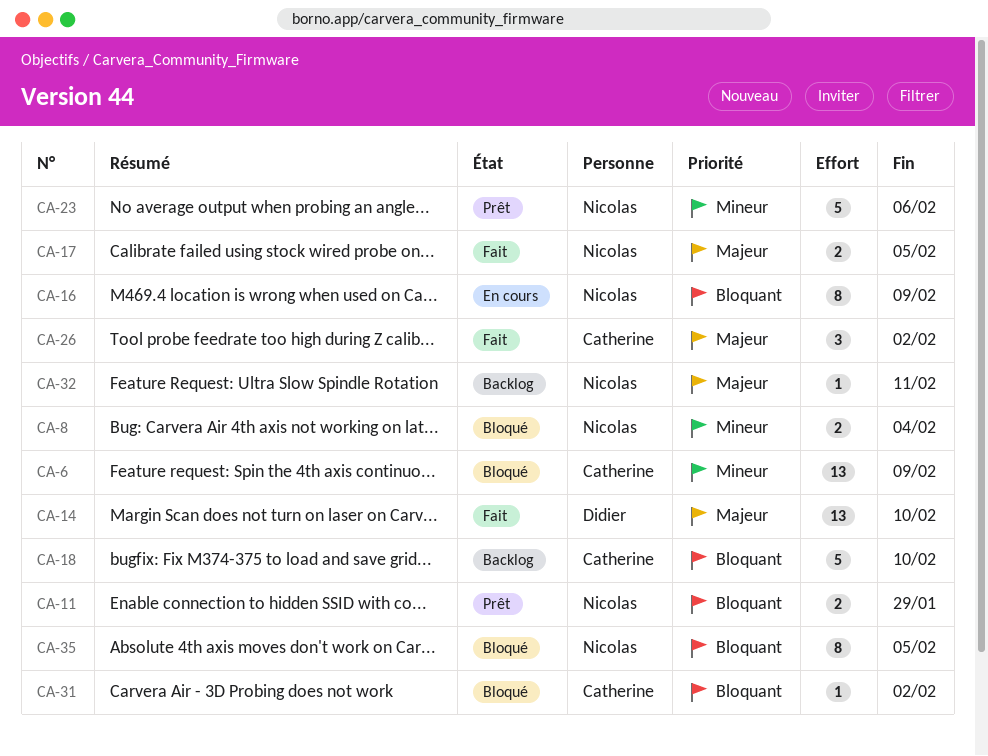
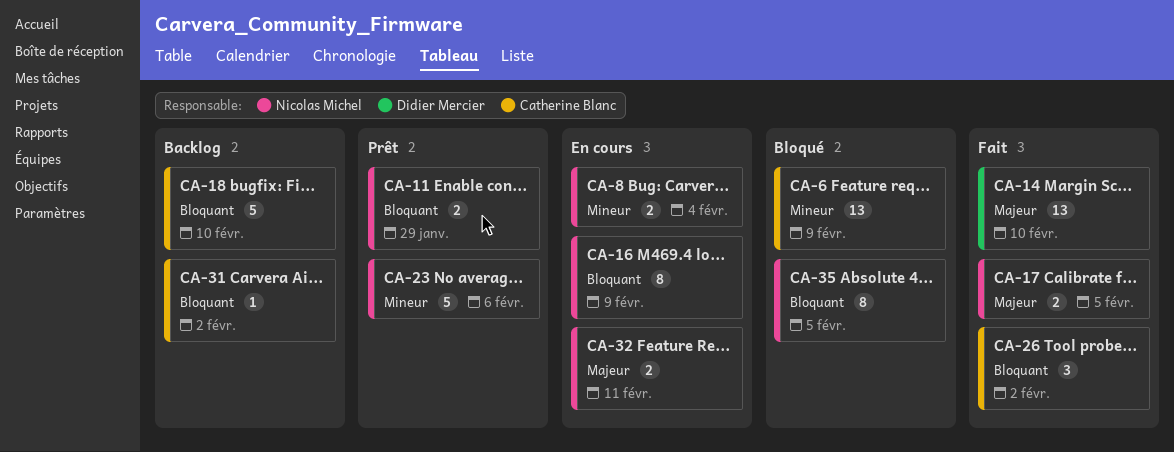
CA-8, status: Bloqué -> En cours
CA-26, priority: Majeur -> Bloquant
CA-31, status: Bloqué -> Backlog
CA-32, status: Backlog -> En cours
CA-32, estimate: 1 -> 2

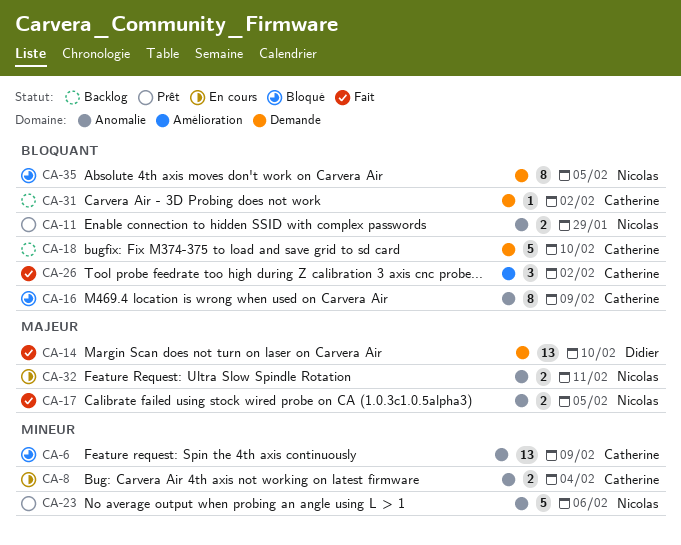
CA-8, owner: Nicolas Michel -> Catherine Blanc
CA-16, status: En cours -> Bloqué
CA-16, owner: Nicolas Michel -> Catherine Blanc

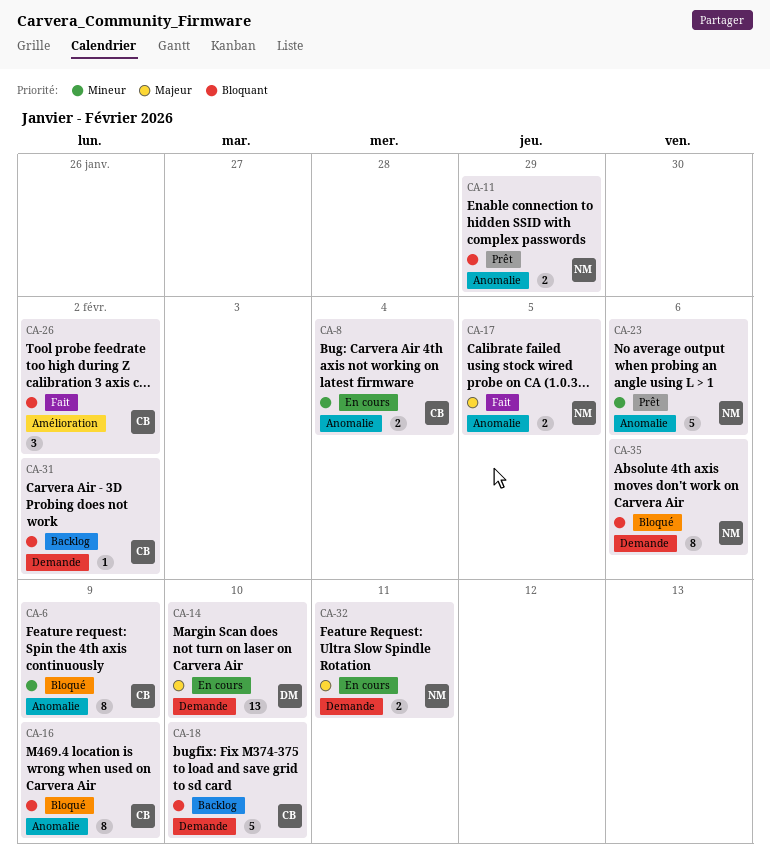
CA-6, estimate: 13 -> 8
CA-14, status: Fait -> En cours
CA-32, label: Anomalie -> Demande
CA-35, due: Feb 5 -> Feb 6

